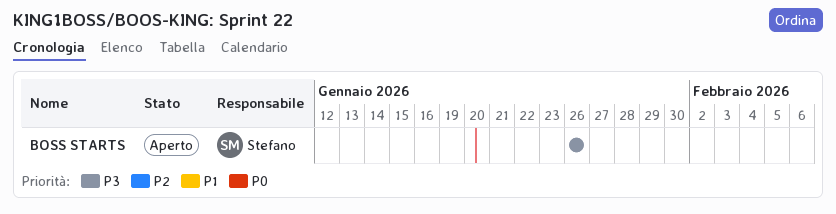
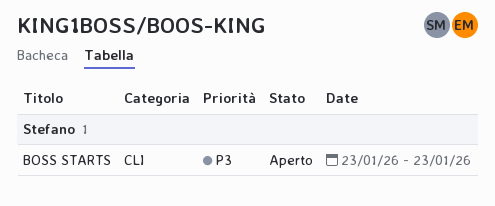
BOSS STARTS, start: Jan 26 -> Jan 23
BOSS STARTS, due: Jan 26 -> Jan 23

